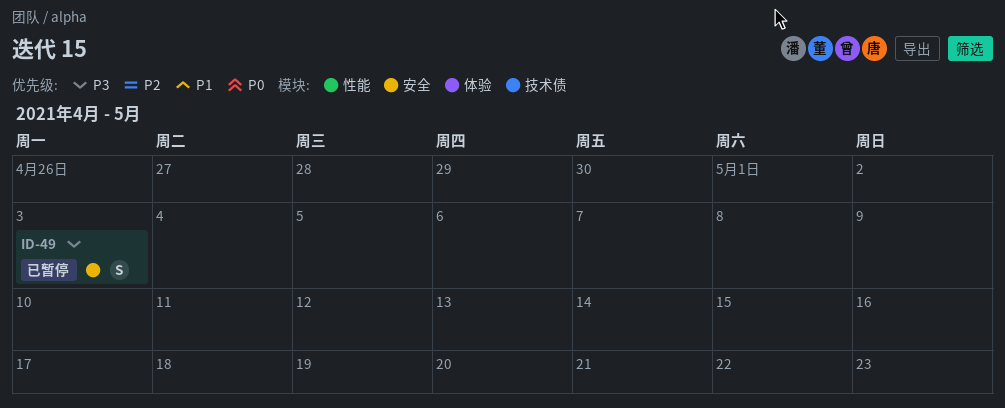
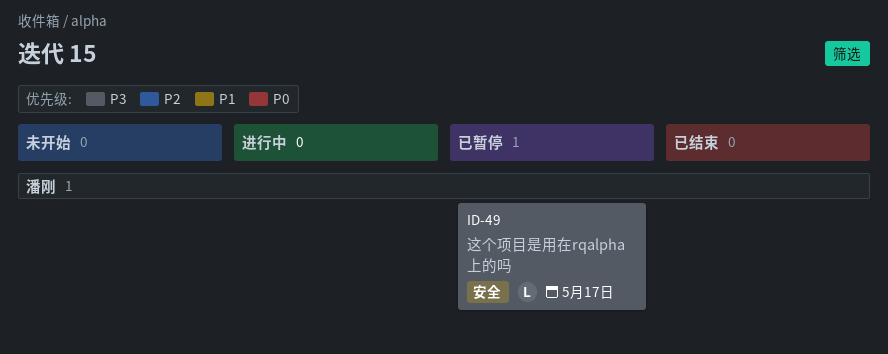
ID-49, estimate: S -> L
ID-49, due: May 3 -> May 17

